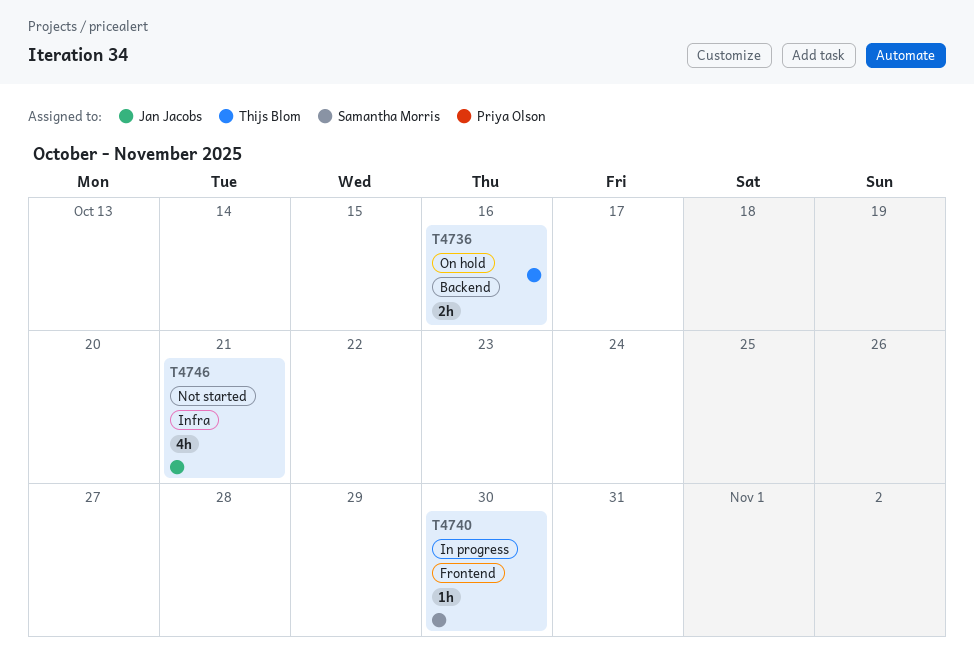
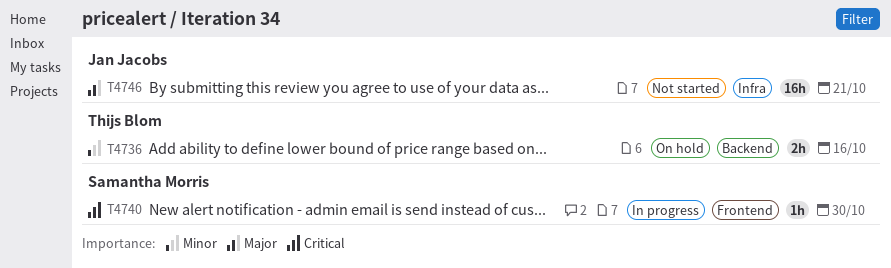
T4746, estimate: 4h -> 16h

